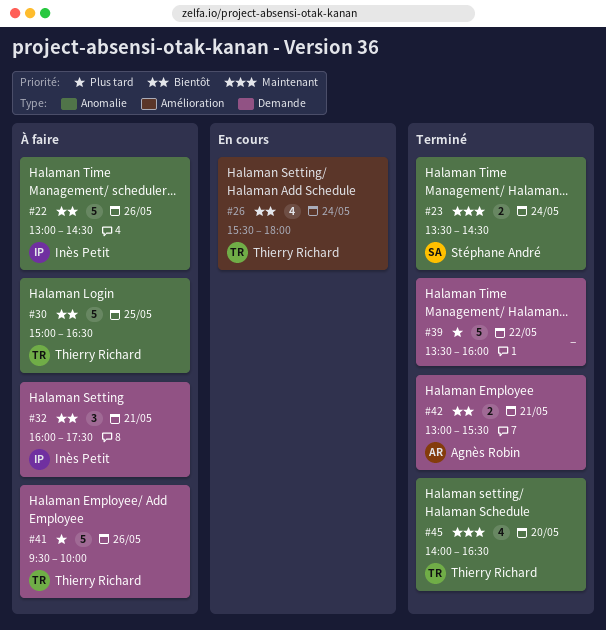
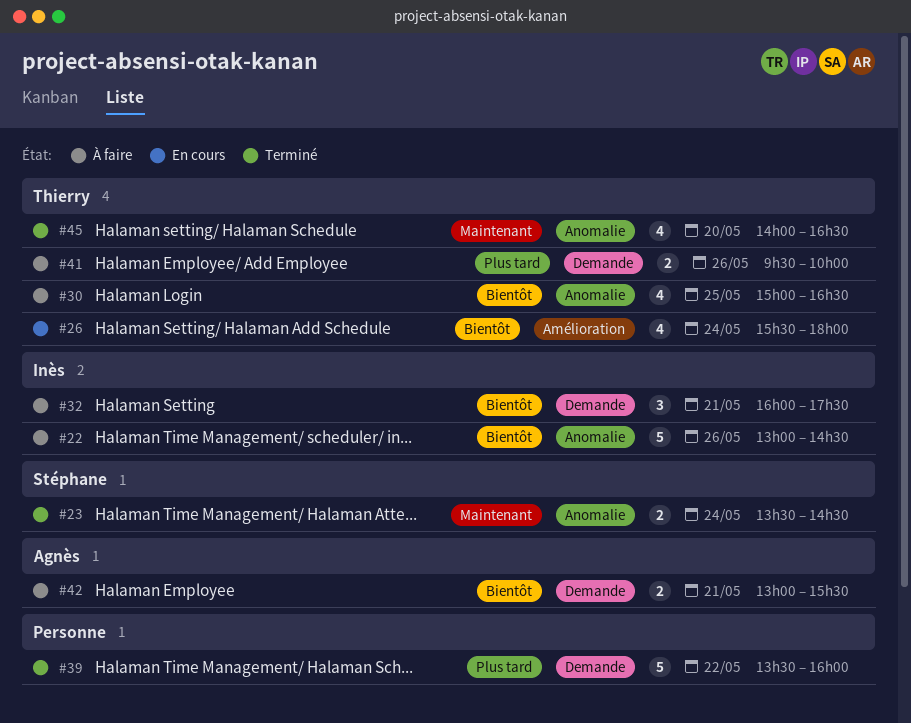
#30, estimate: 5 -> 4
#41, estimate: 5 -> 2
#42, status: Terminé -> À faire

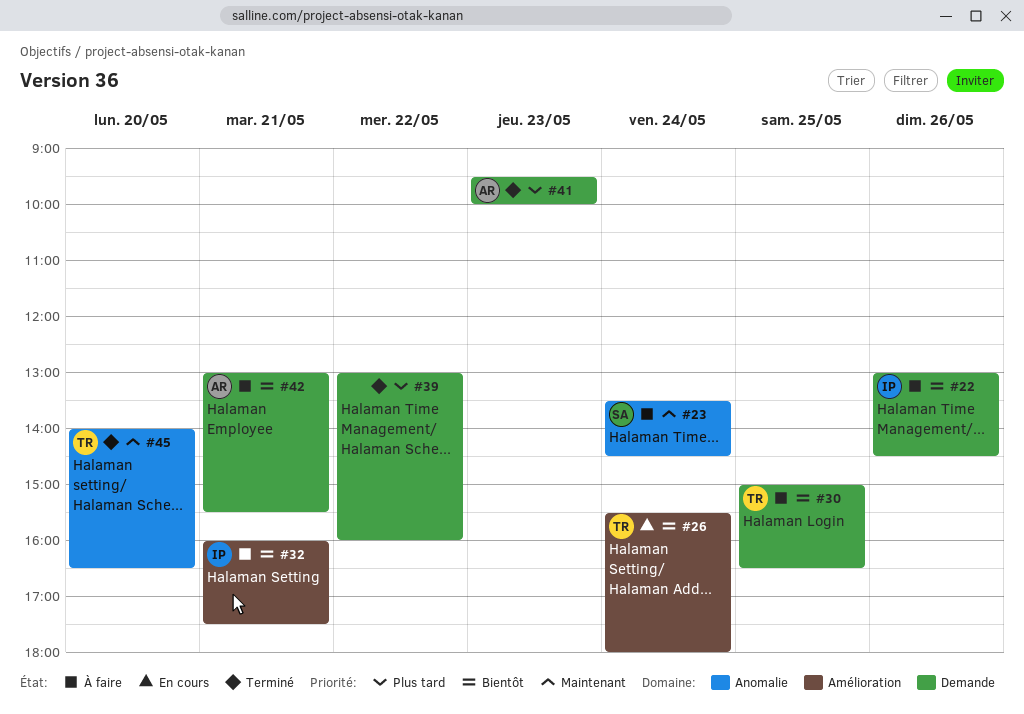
#22, label: Anomalie -> Demande
#23, status: Terminé -> À faire
#30, label: Anomalie -> Demande
#32, label: Demande -> Amélioration
#39, begins: 13:30 -> 13:00
#41, status: À faire -> Terminé
#41, owner: Thierry -> Agnès
#41, day: May 26 -> May 23

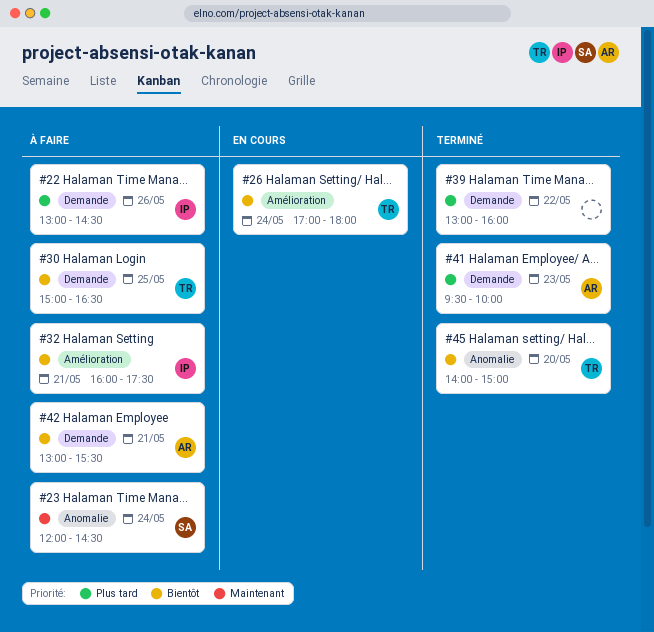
#22, priority: Bientôt -> Plus tard
#23, begins: 13:30 -> 12:00
#26, begins: 15:30 -> 17:00
#45, priority: Maintenant -> Bientôt
#45, ends: 16:30 -> 15:00

